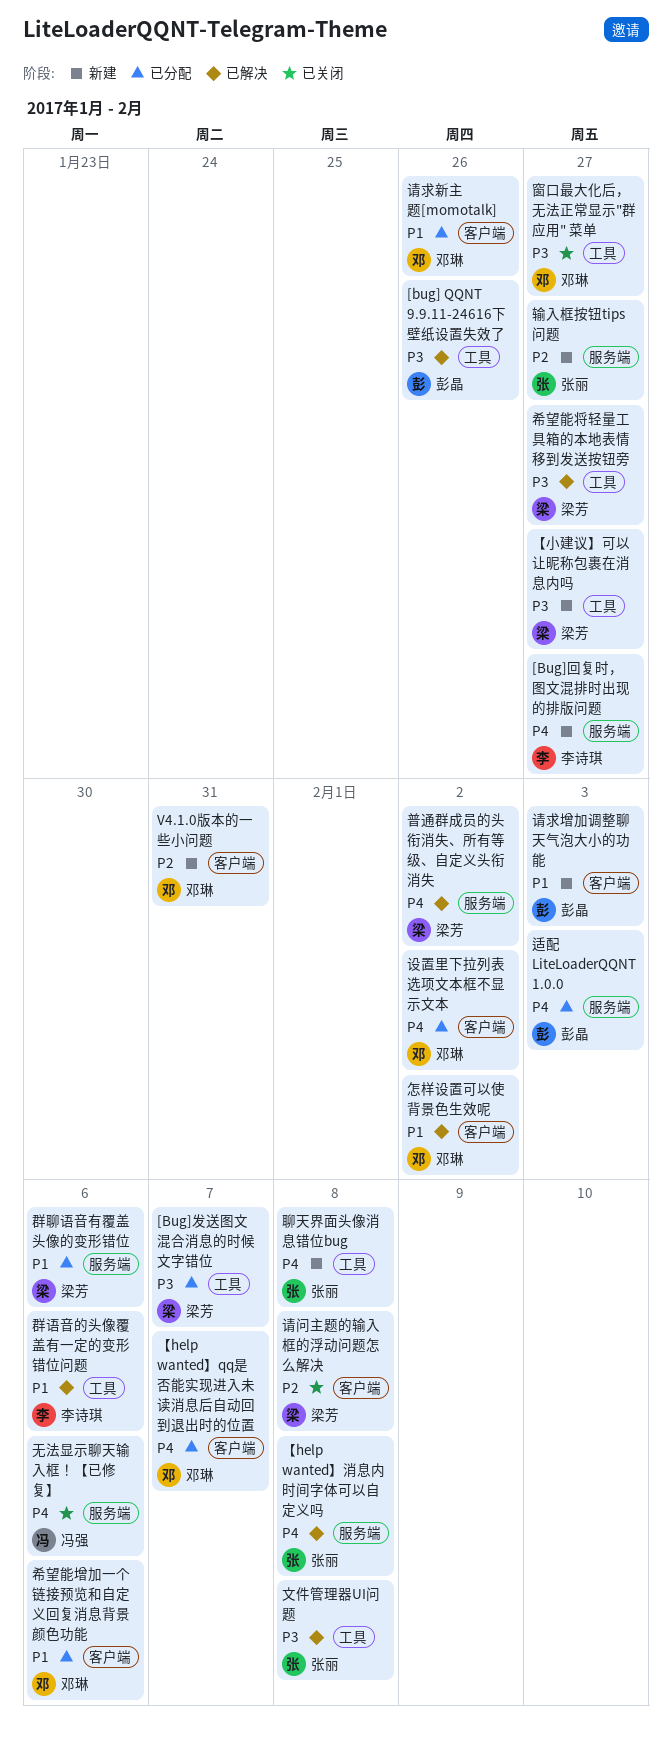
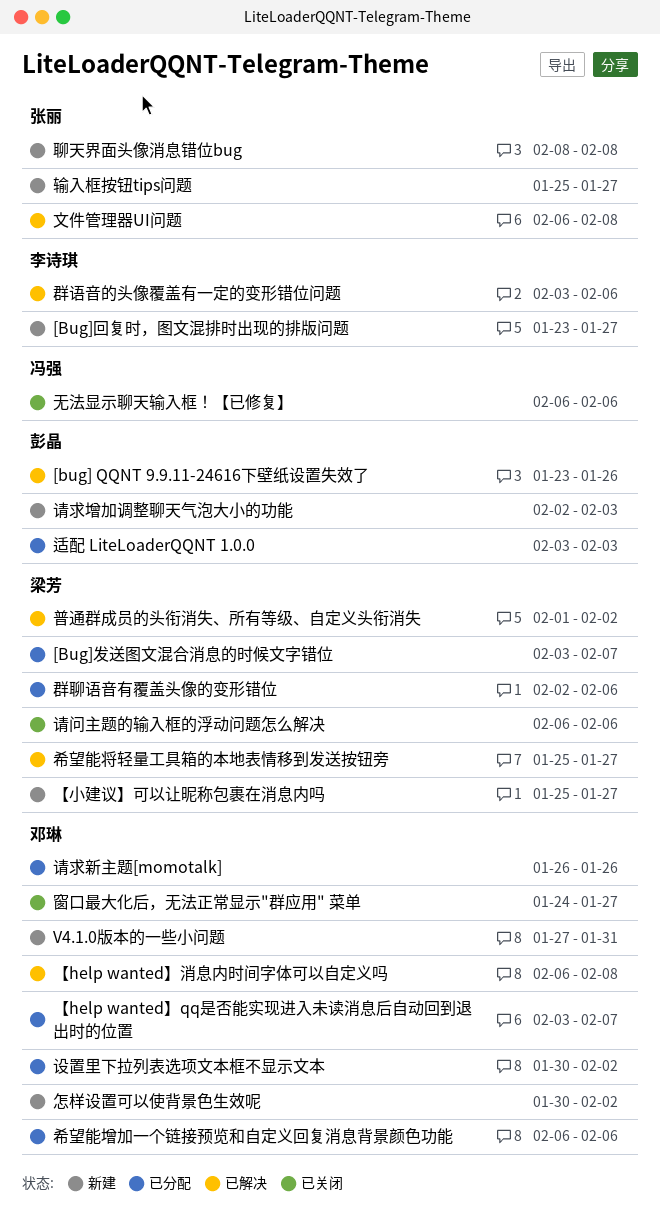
【help wanted】消息内时间字体可以自定义吗, owner: 张丽 -> 邓琳
怎样设置可以使背景色生效呢, status: 已解决 -> 新建
请问主题的输入框的浮动问题怎么解决, due: Feb 8 -> Feb 6

